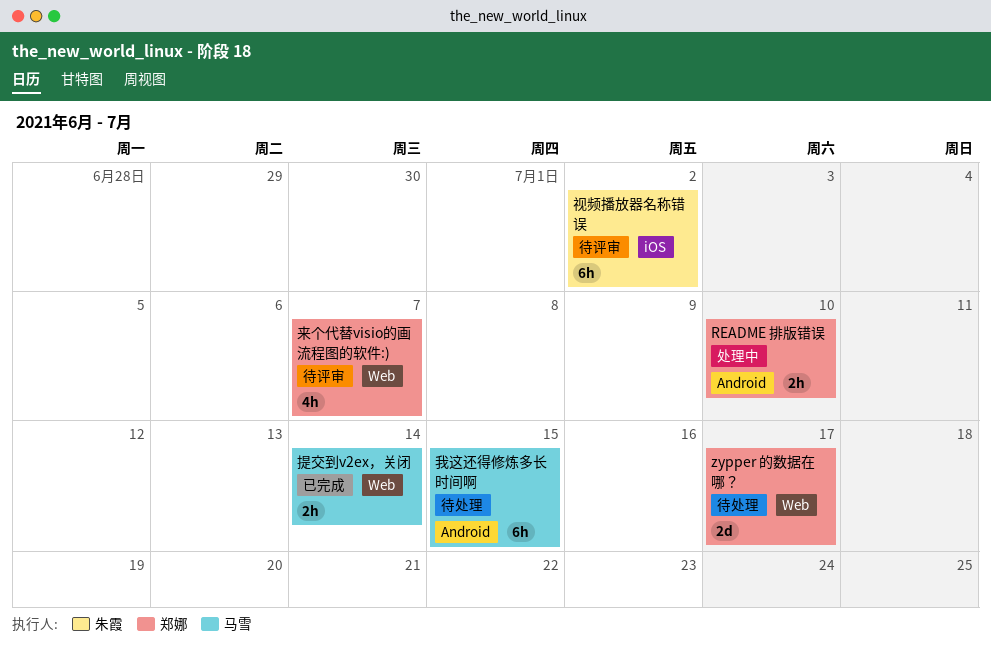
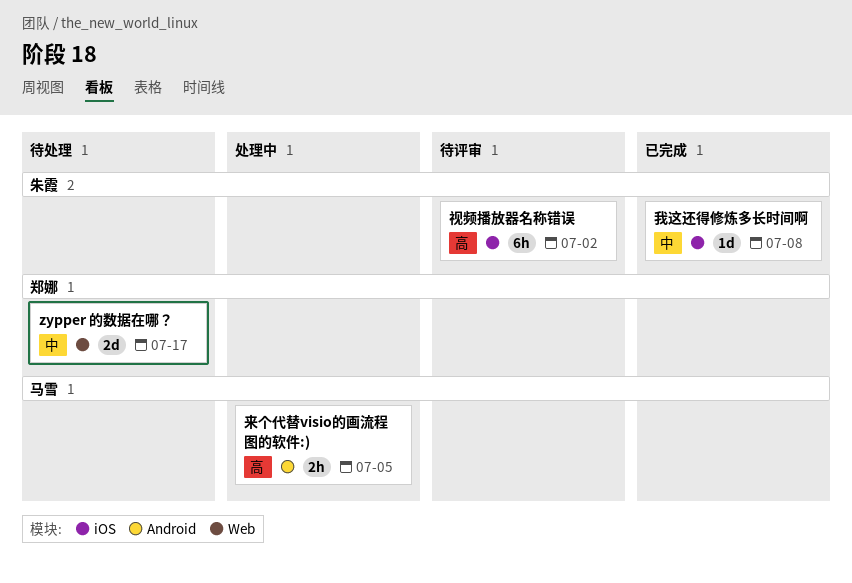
README 排版错误: present -> none
我这还得修炼多长时间啊, status: 待处理 -> 已完成
我这还得修炼多长时间啊, owner: 马雪 -> 朱霞
我这还得修炼多长时间啊, label: Android -> iOS
我这还得修炼多长时间啊, estimate: 6h -> 1d
我这还得修炼多长时间啊, due: Jul 15 -> Jul 8
提交到v2ex，关闭: present -> none
来个代替visio的画流程图的软件:), status: 待评审 -> 处理中
来个代替visio的画流程图的软件:), owner: 郑娜 -> 马雪
来个代替visio的画流程图的软件:), label: Web -> Android
来个代替visio的画流程图的软件:), estimate: 4h -> 2h
来个代替visio的画流程图的软件:), due: Jul 7 -> Jul 5

